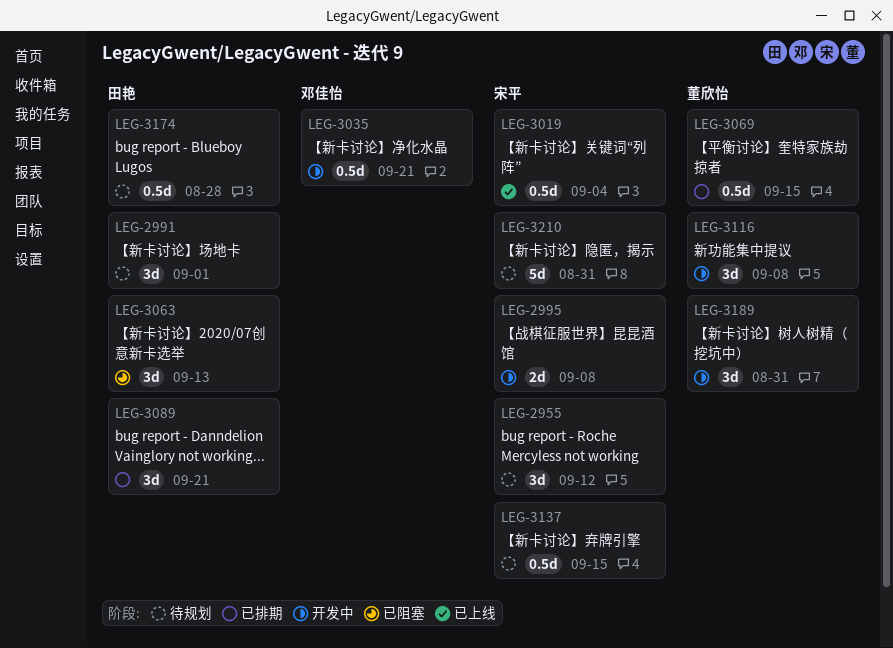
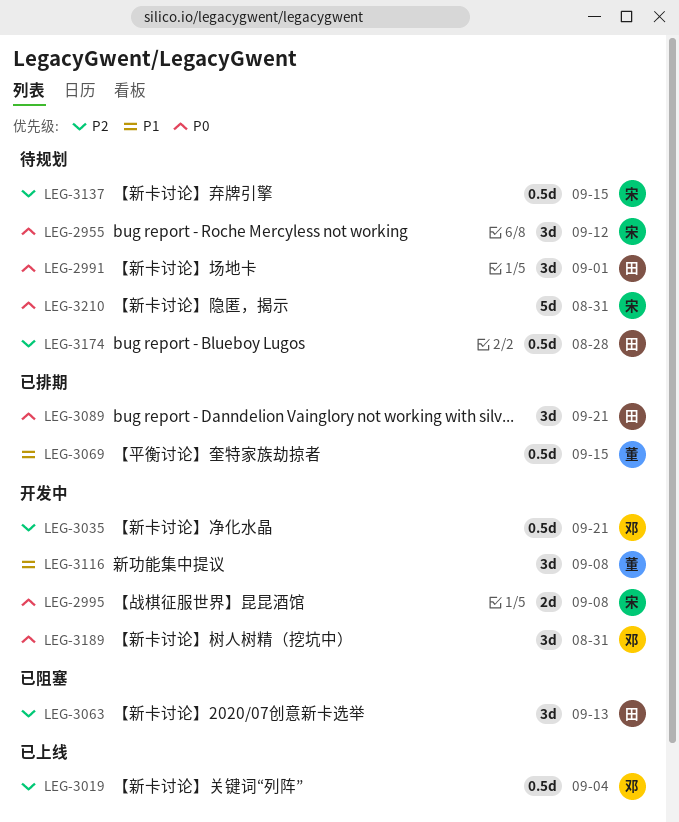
LEG-3019, owner: 宋平 -> 邓佳怡
LEG-3189, owner: 董欣怡 -> 邓佳怡

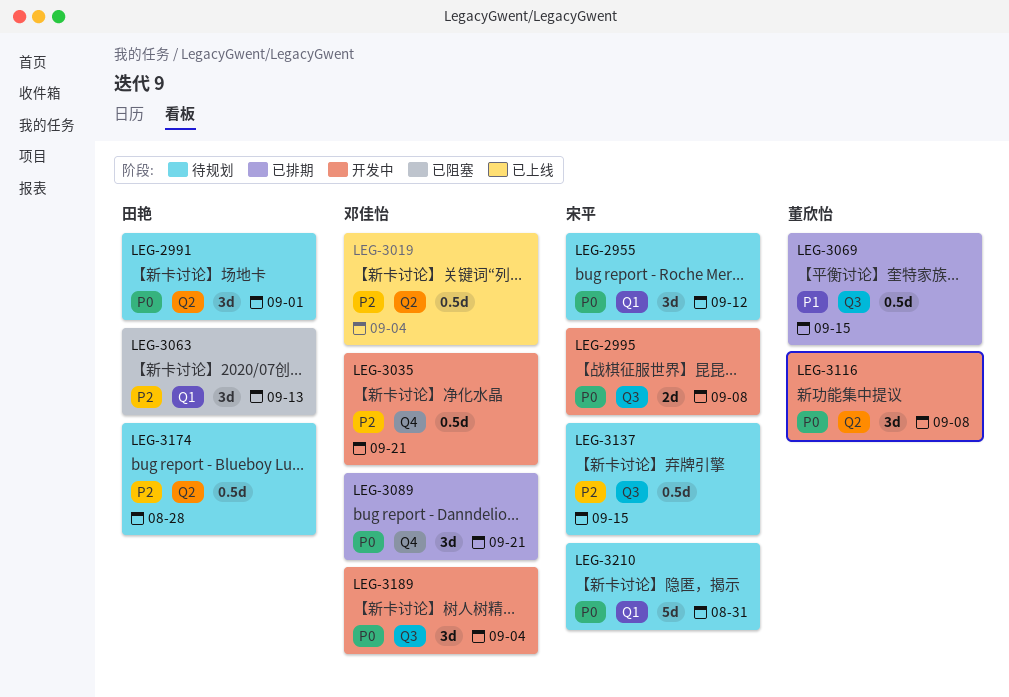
LEG-3089, owner: 田艳 -> 邓佳怡
LEG-3116, priority: P1 -> P0
LEG-3189, due: Aug 31 -> Sep 4

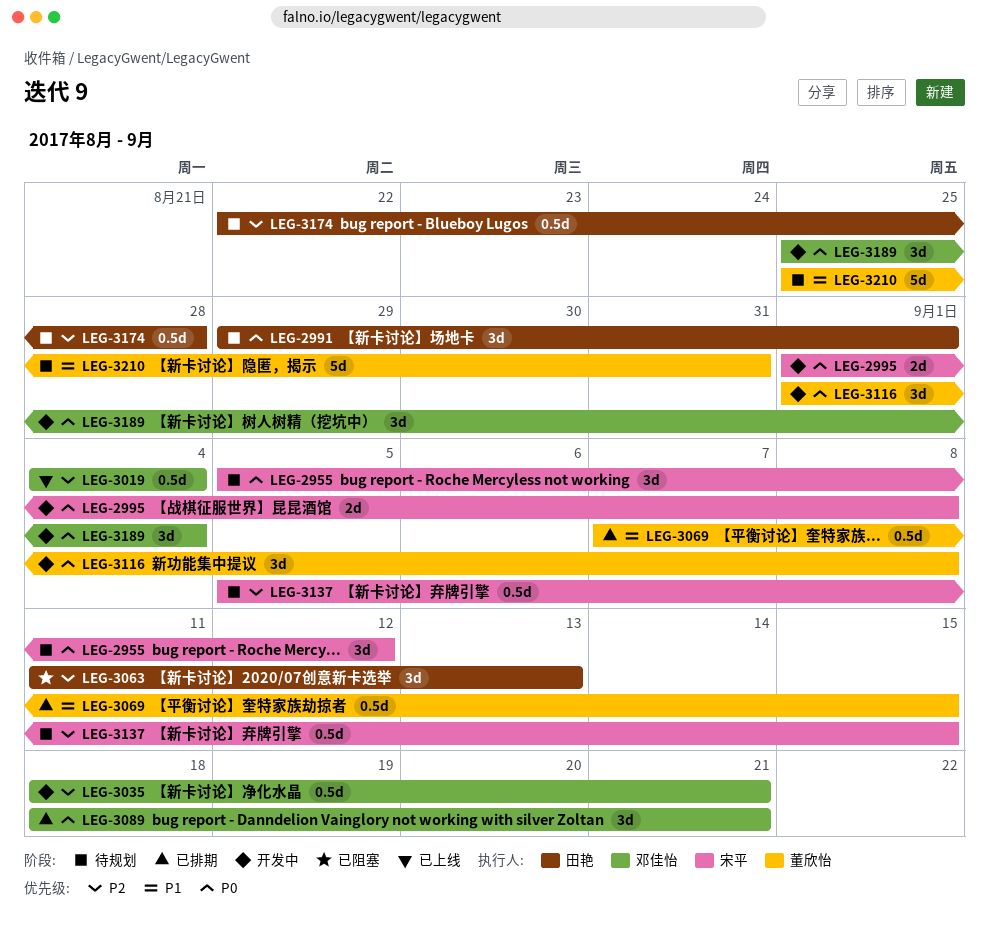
LEG-3210, owner: 宋平 -> 董欣怡
LEG-3210, priority: P0 -> P1

